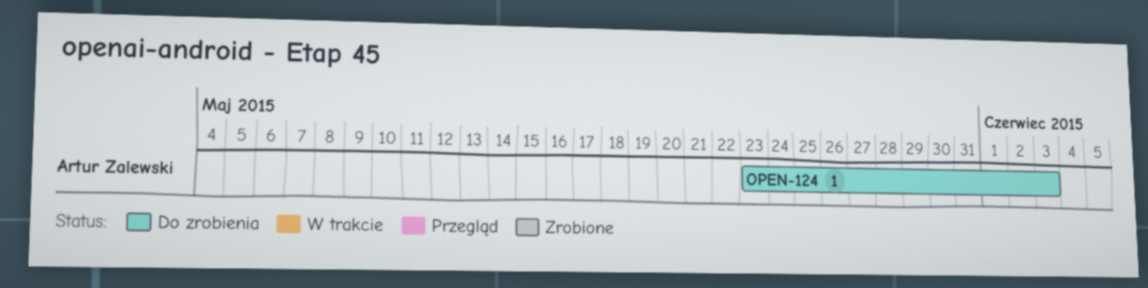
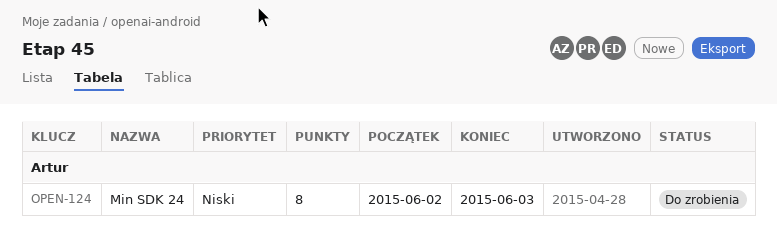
OPEN-124, estimate: 1 -> 8
OPEN-124, start: May 23 -> Jun 2

